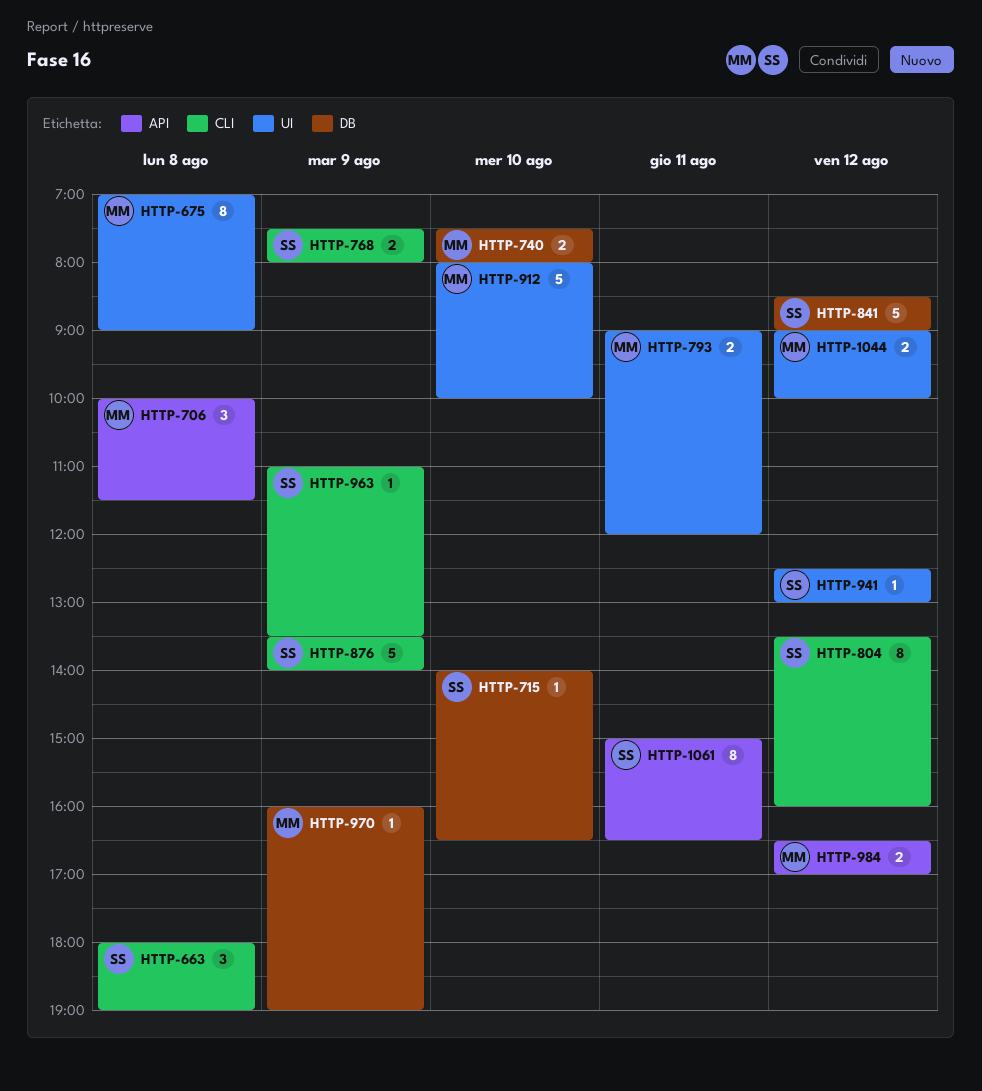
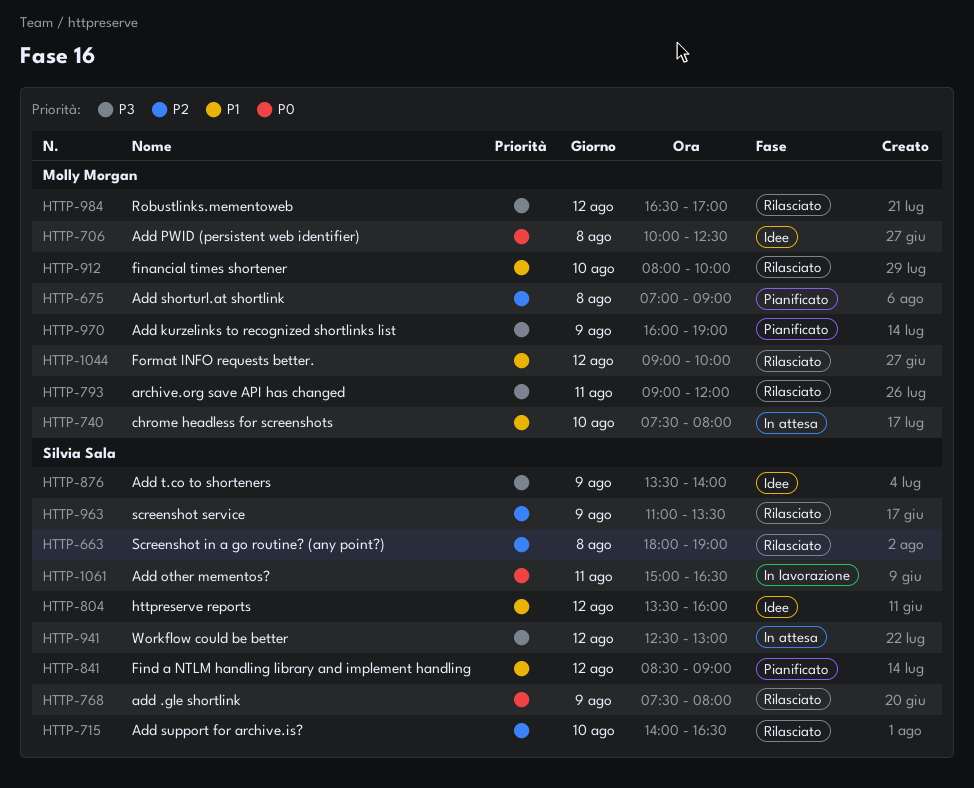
HTTP-706, ends: 11:30 -> 12:30

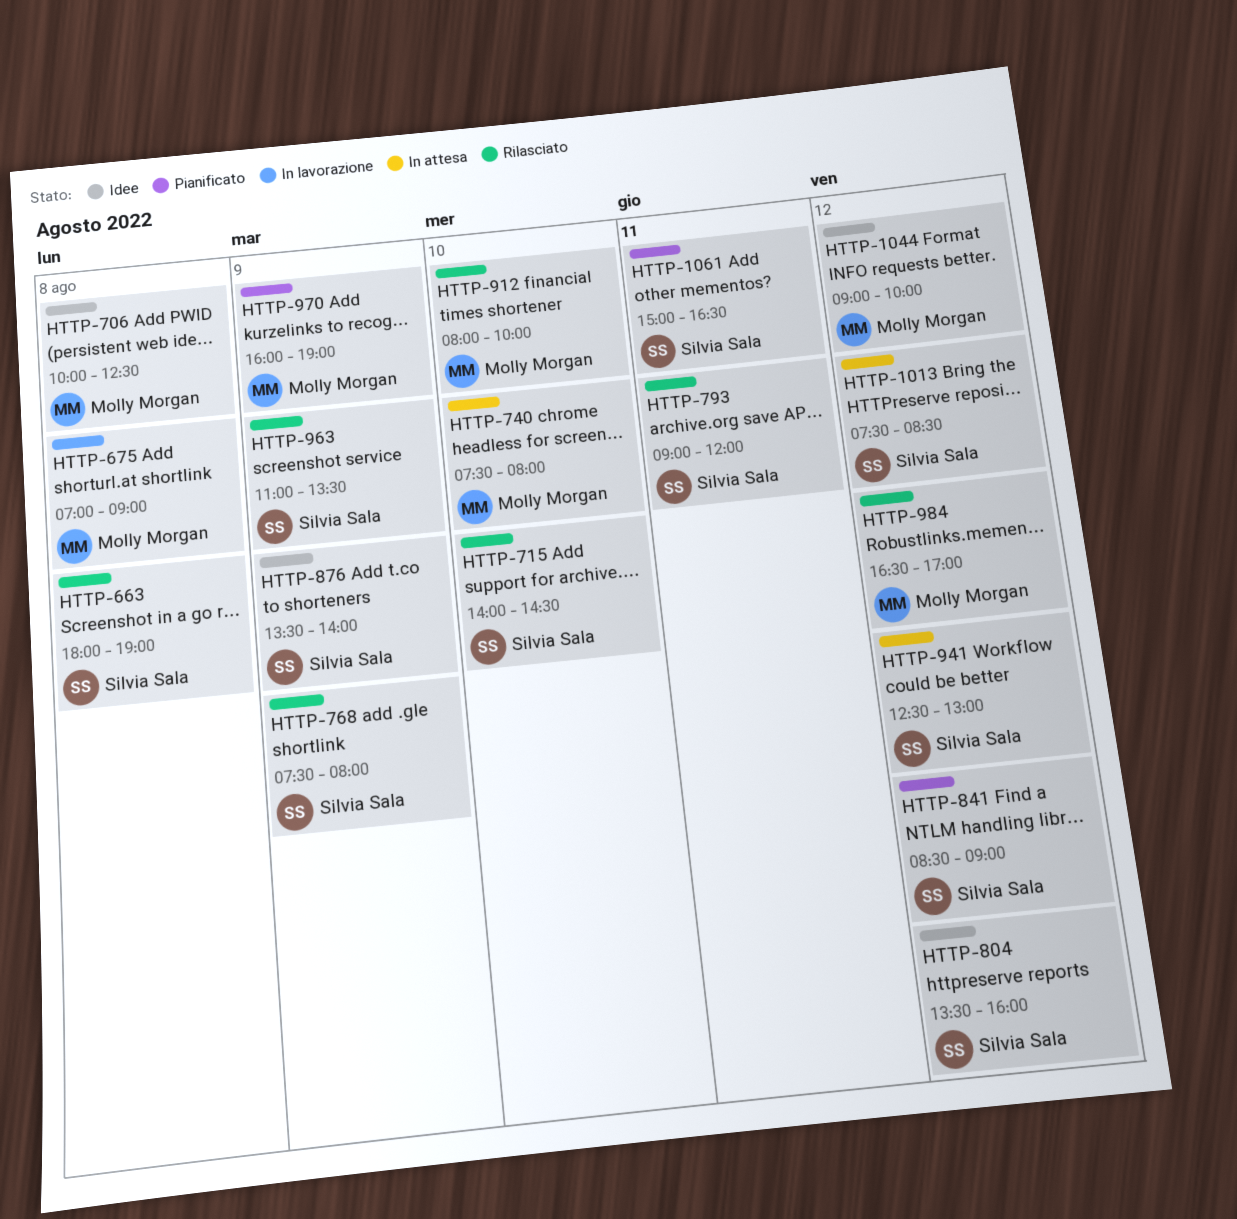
HTTP-675, status: Pianificato -> In lavorazione
HTTP-715, ends: 16:30 -> 14:30
HTTP-793, owner: Molly Morgan -> Silvia Sala
HTTP-1013: none -> present
HTTP-1044, status: Rilasciato -> Idee
HTTP-1061, status: In lavorazione -> Pianificato

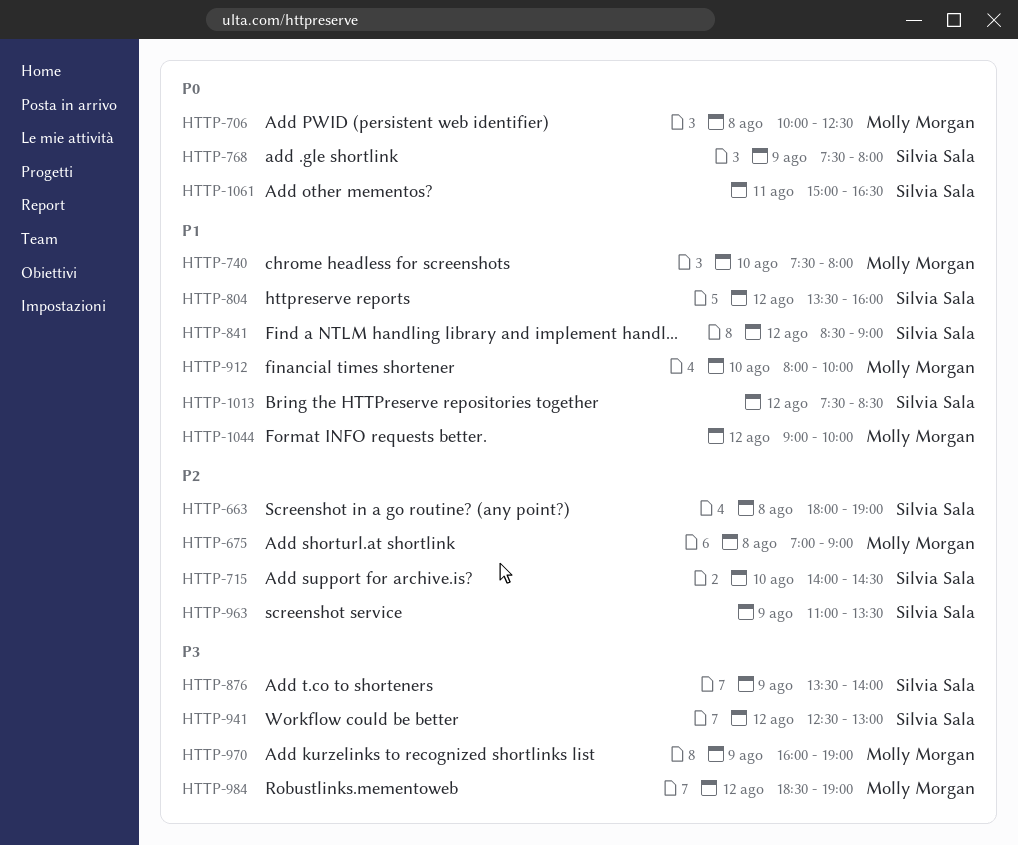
HTTP-793: present -> none
HTTP-984, begins: 16:30 -> 18:30
HTTP-984, ends: 17:00 -> 19:00

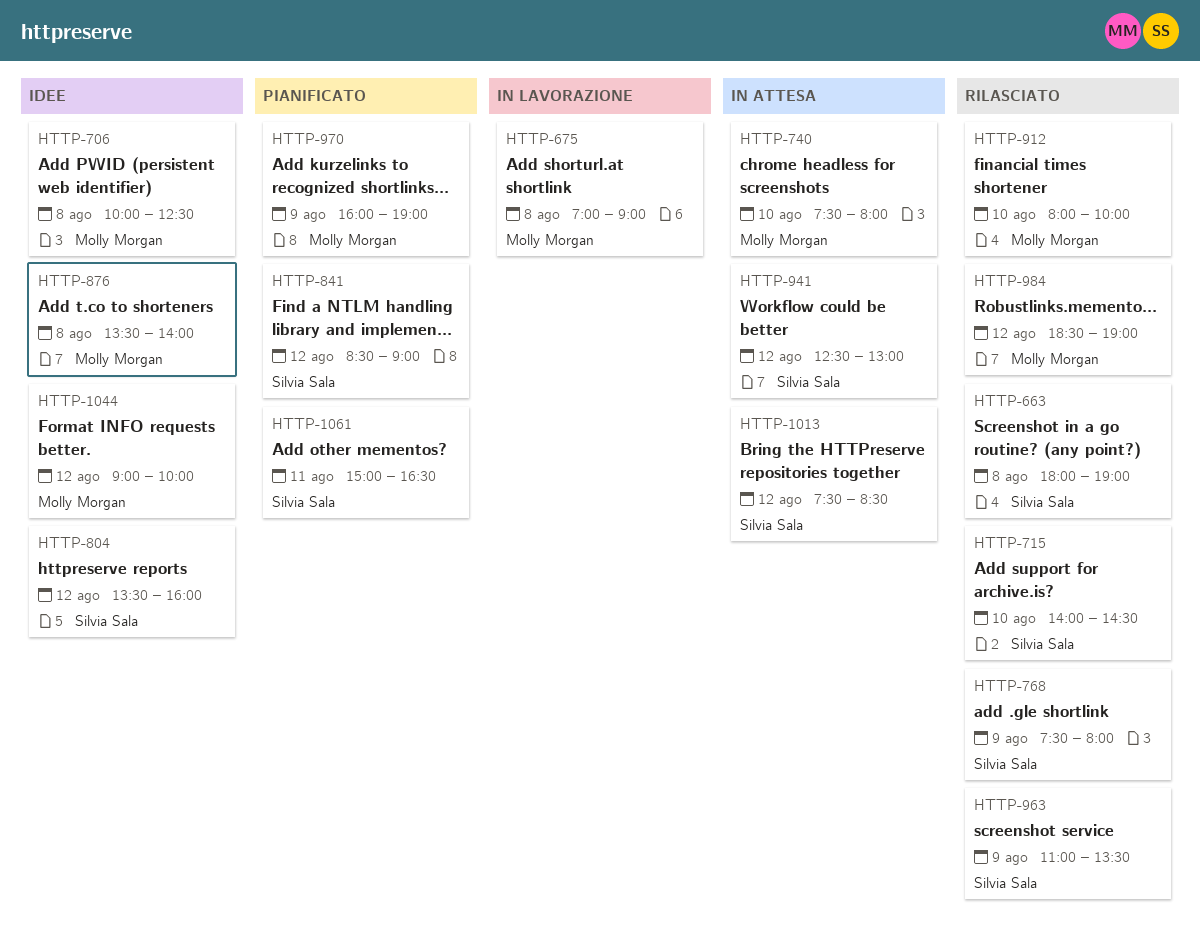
HTTP-876, owner: Silvia Sala -> Molly Morgan
HTTP-876, day: Aug 9 -> Aug 8

